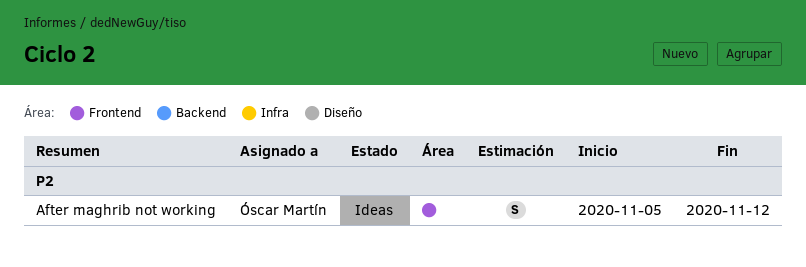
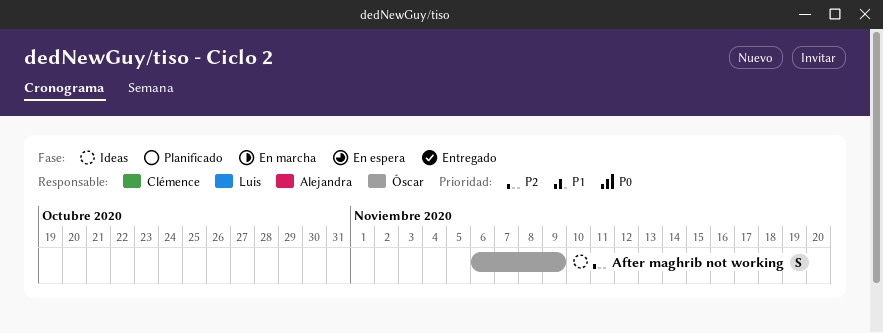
After maghrib not working, start: Nov 5 -> Nov 6
After maghrib not working, due: Nov 12 -> Nov 9

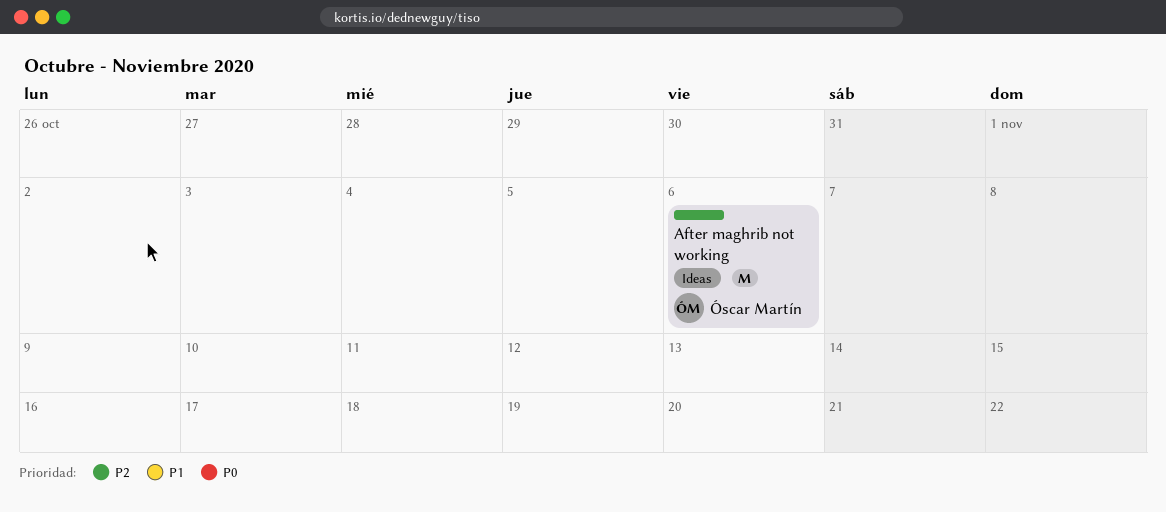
After maghrib not working, estimate: S -> M
After maghrib not working, due: Nov 9 -> Nov 6

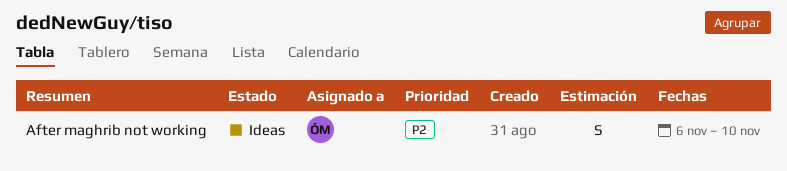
After maghrib not working, estimate: M -> S
After maghrib not working, due: Nov 6 -> Nov 10

